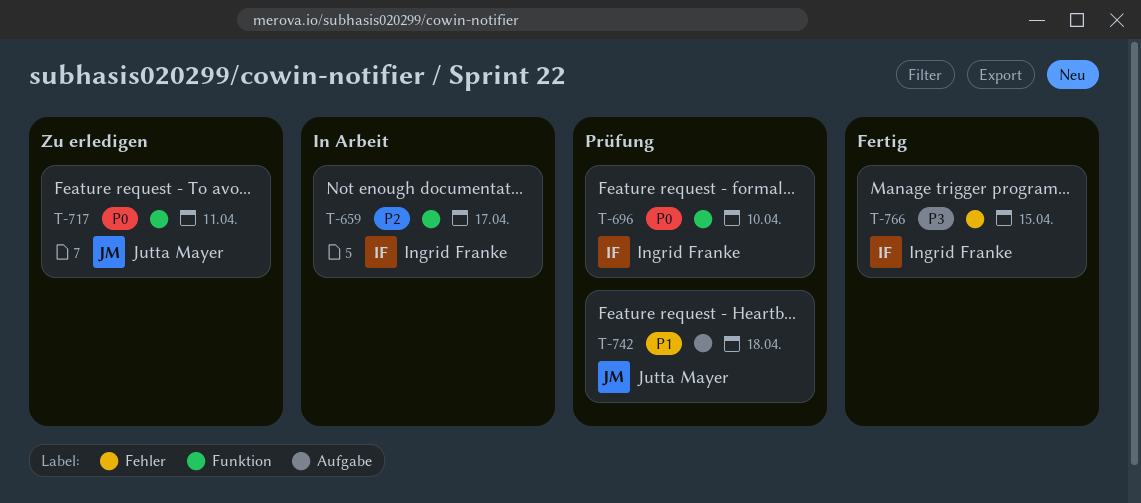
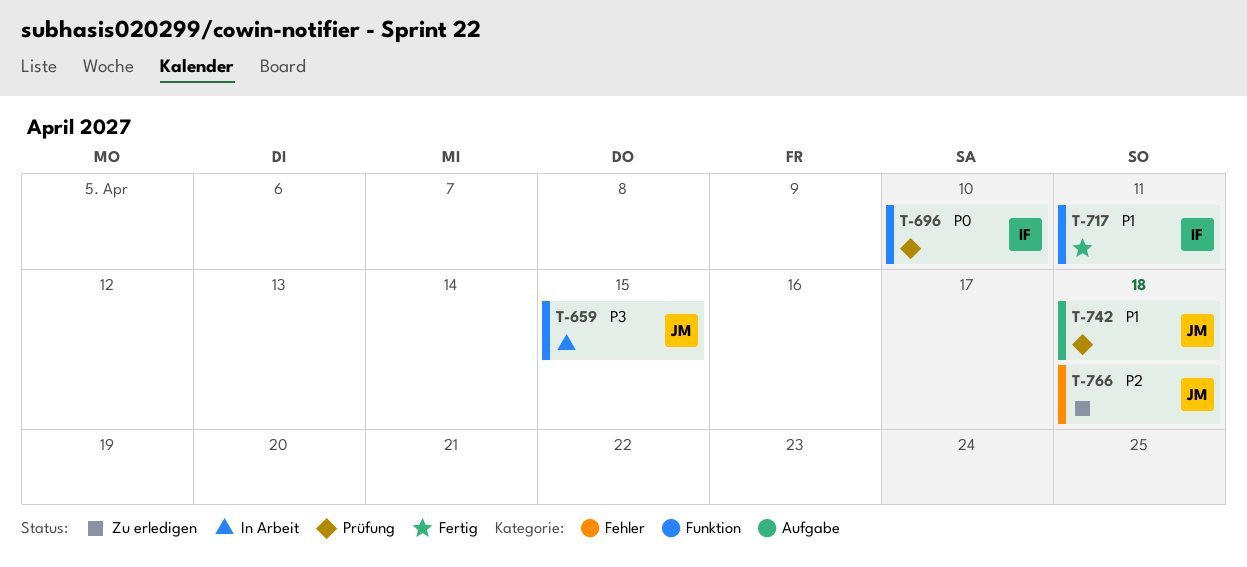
T-659, owner: Ingrid Franke -> Jutta Mayer
T-659, priority: P2 -> P3
T-659, due: Apr 17 -> Apr 15
T-717, status: Zu erledigen -> Fertig
T-717, owner: Jutta Mayer -> Ingrid Franke
T-717, priority: P0 -> P1
T-766, status: Fertig -> Zu erledigen
T-766, owner: Ingrid Franke -> Jutta Mayer
T-766, priority: P3 -> P2
T-766, due: Apr 15 -> Apr 18

